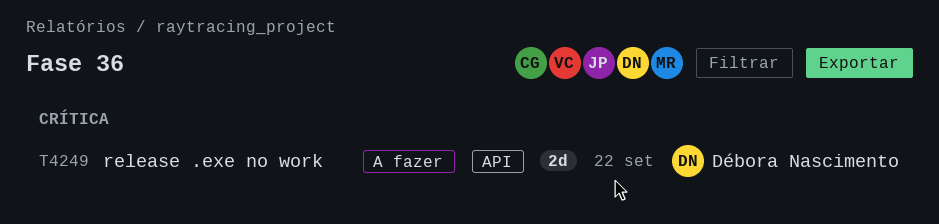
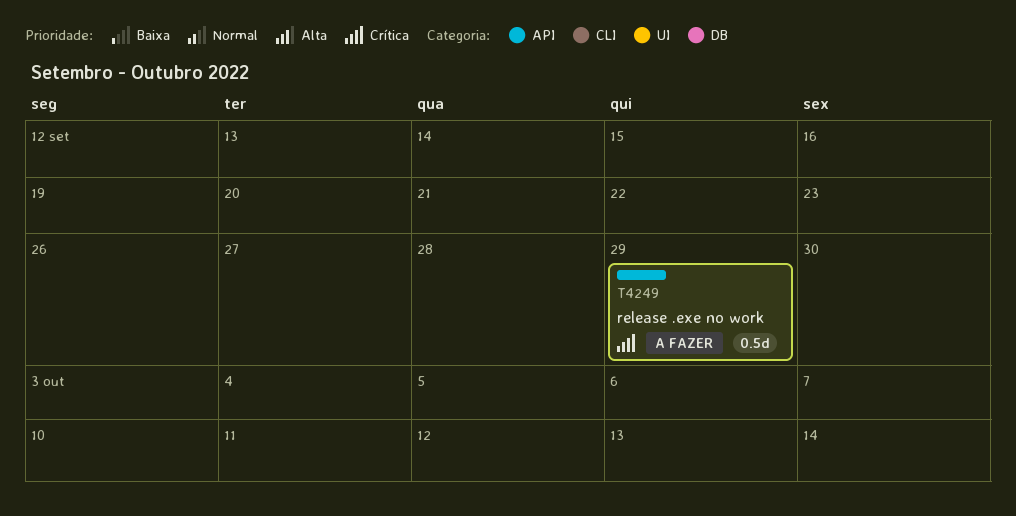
T4249, estimate: 2d -> 0.5d
T4249, due: Sep 22 -> Sep 29

